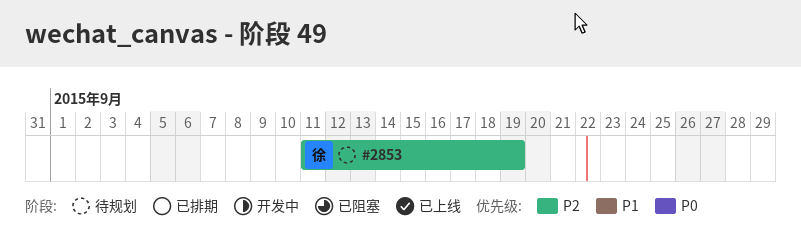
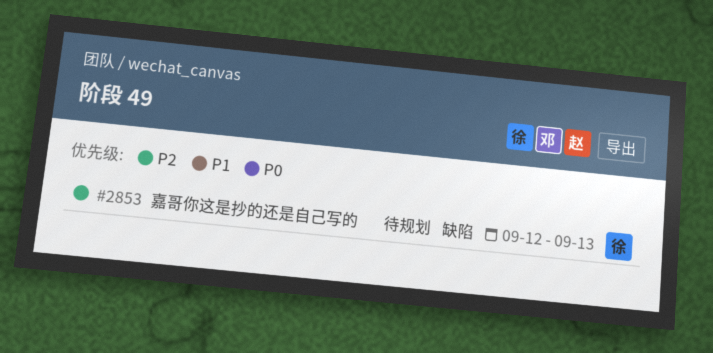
#2853, start: Sep 11 -> Sep 12
#2853, due: Sep 19 -> Sep 13

